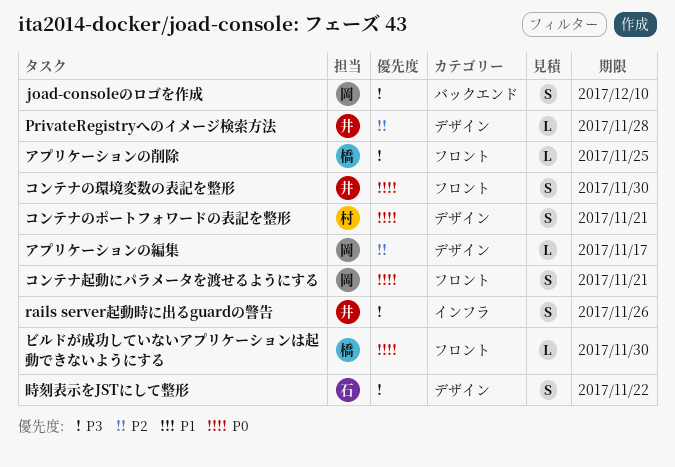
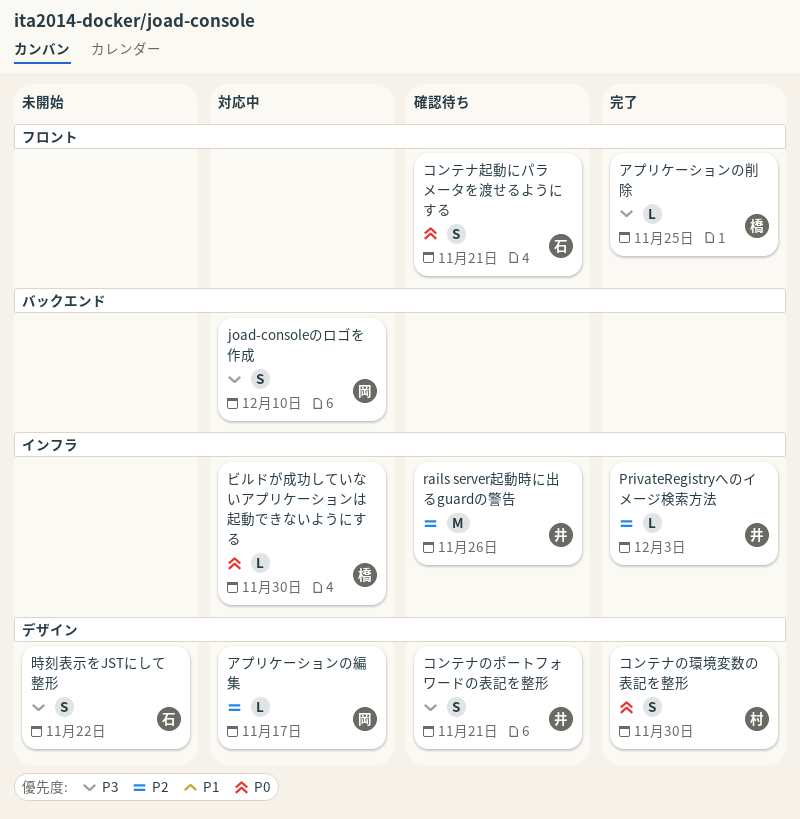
PrivateRegistryへのイメージ検索方法, label: デザイン -> インフラ
PrivateRegistryへのイメージ検索方法, due: Nov 28 -> Dec 3
rails server起動時に出るguardの警告, priority: P3 -> P2
rails server起動時に出るguardの警告, estimate: S -> M
コンテナのポートフォワードの表記を整形, owner: 村 -> 井
コンテナのポートフォワードの表記を整形, priority: P0 -> P3
コンテナの環境変数の表記を整形, owner: 井 -> 村
コンテナの環境変数の表記を整形, label: フロント -> デザイン
コンテナ起動にパラメータを渡せるようにする, owner: 岡 -> 石
ビルドが成功していないアプリケーションは起動できないようにする, label: フロント -> インフラ

